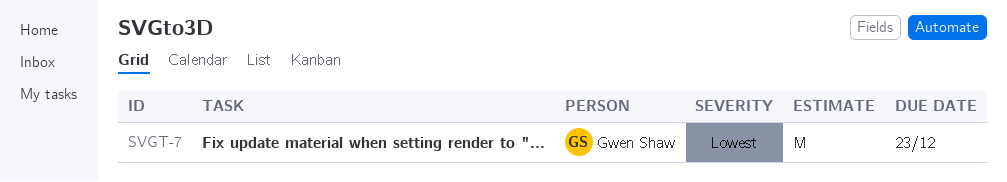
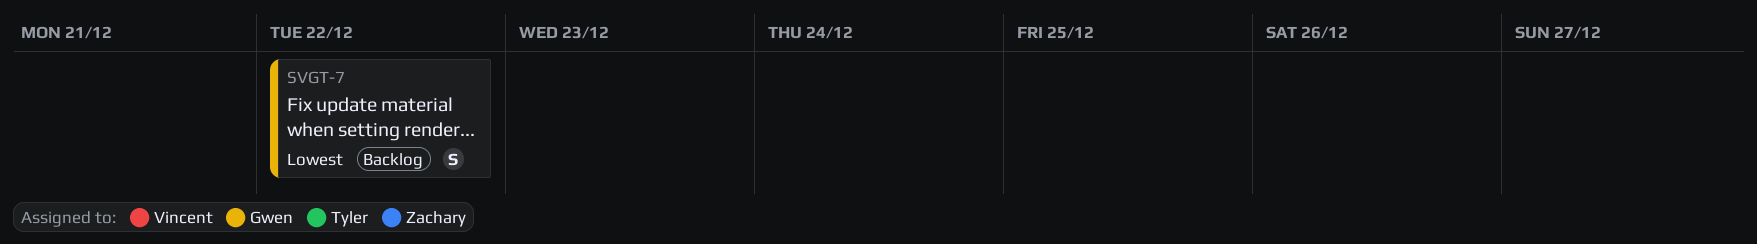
SVGT-7, estimate: M -> S
SVGT-7, due: Dec 23 -> Dec 22

